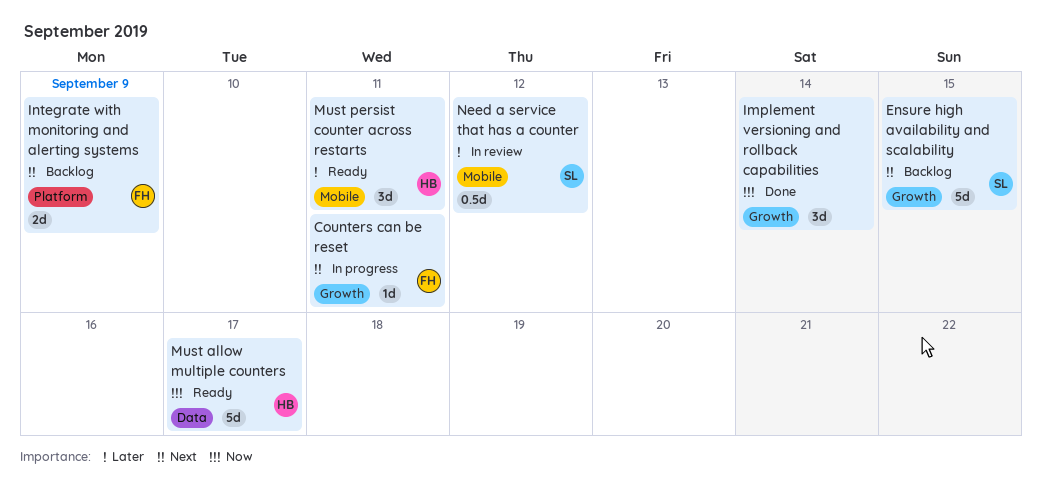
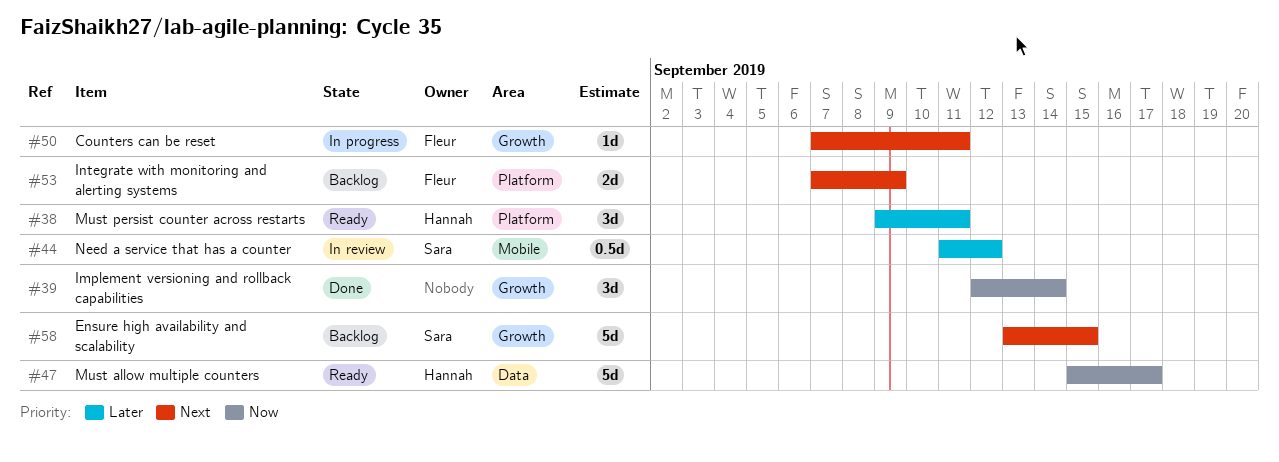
Must persist counter across restarts, label: Mobile -> Platform

